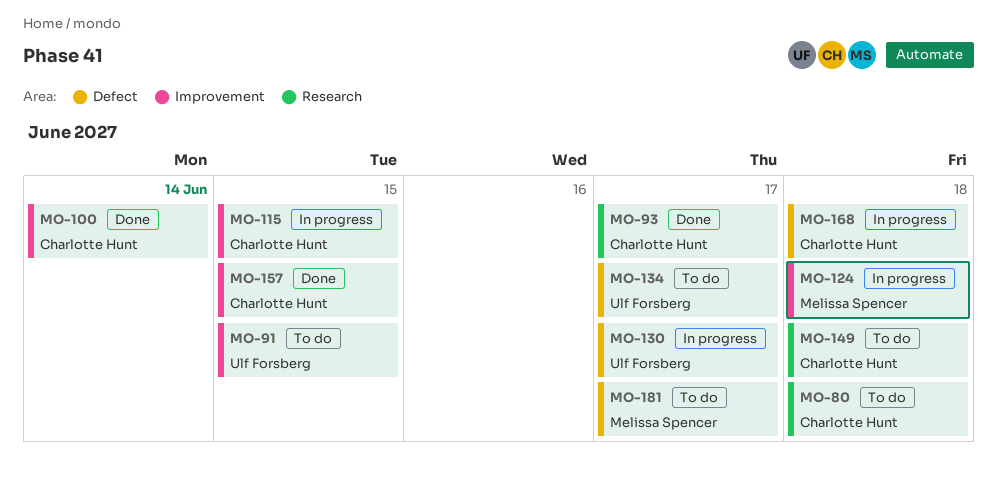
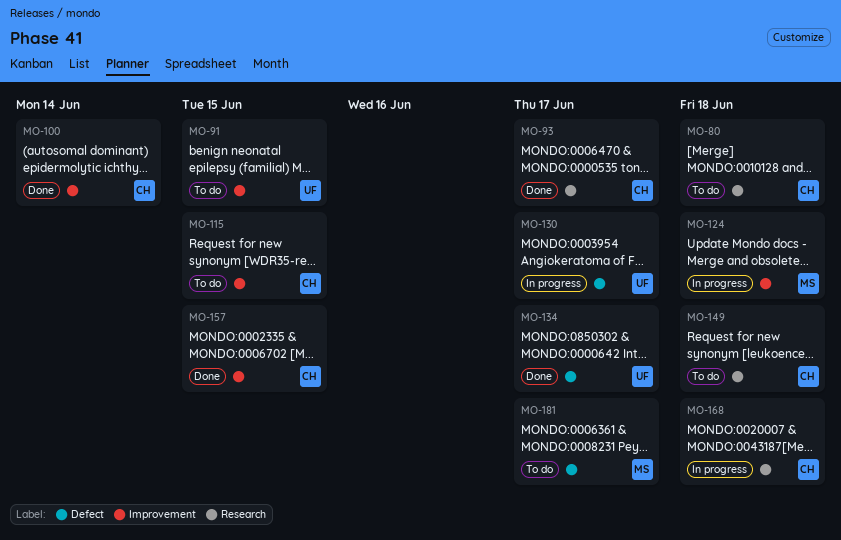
MO-115, status: In progress -> To do
MO-134, status: To do -> Done
MO-168, label: Defect -> Research

